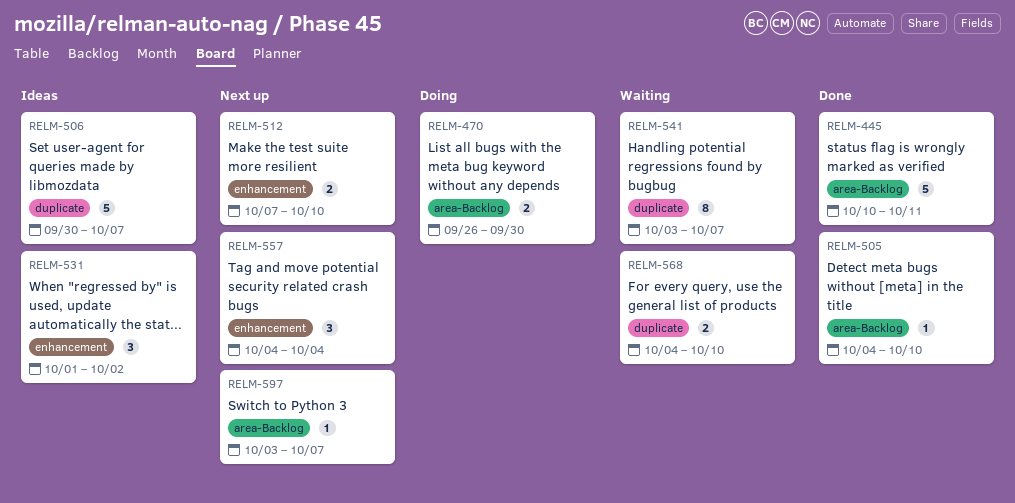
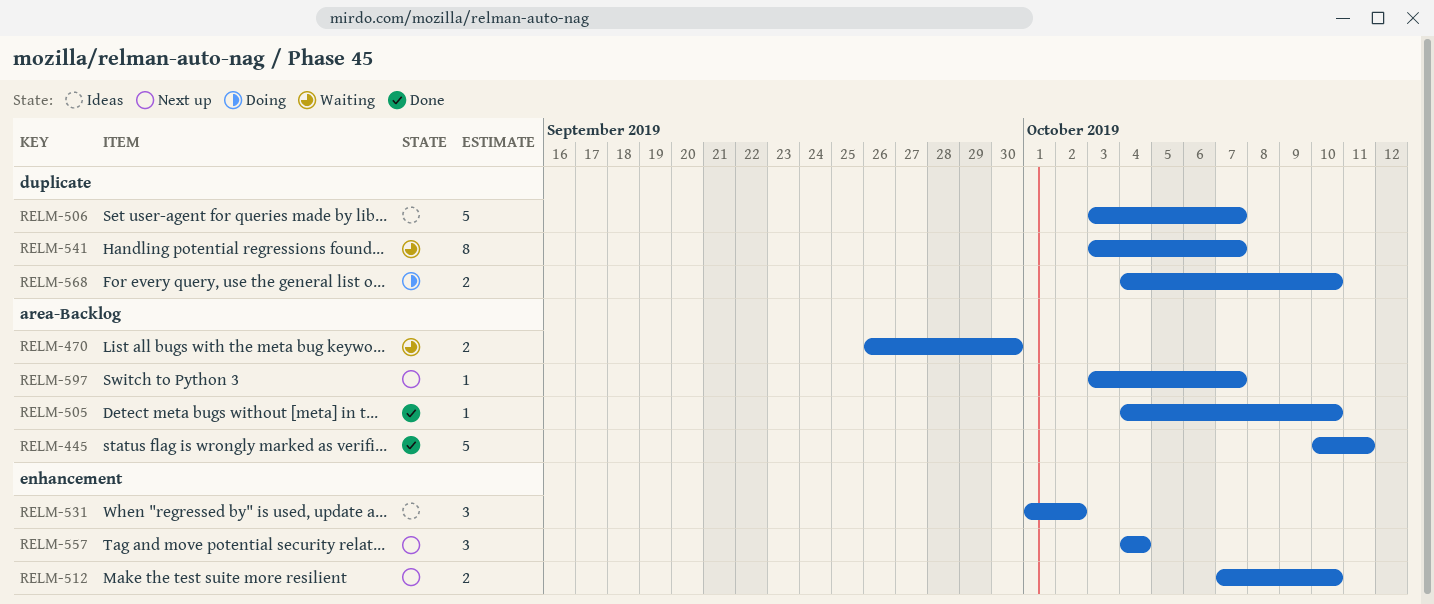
RELM-470, status: Doing -> Waiting
RELM-506, start: Sep 30 -> Oct 3
RELM-568, status: Waiting -> Doing

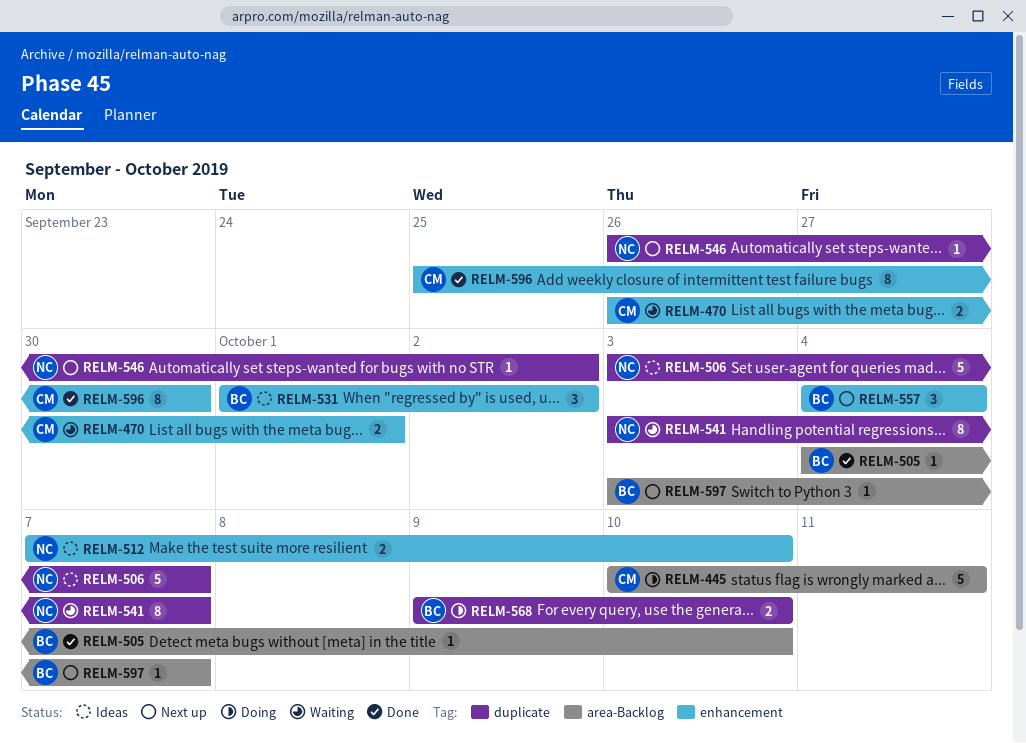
RELM-445, status: Done -> Doing
RELM-470, label: area-Backlog -> enhancement
RELM-470, due: Sep 30 -> Oct 1
RELM-512, status: Next up -> Ideas
RELM-546: none -> present
RELM-568, start: Oct 4 -> Oct 9
RELM-596: none -> present

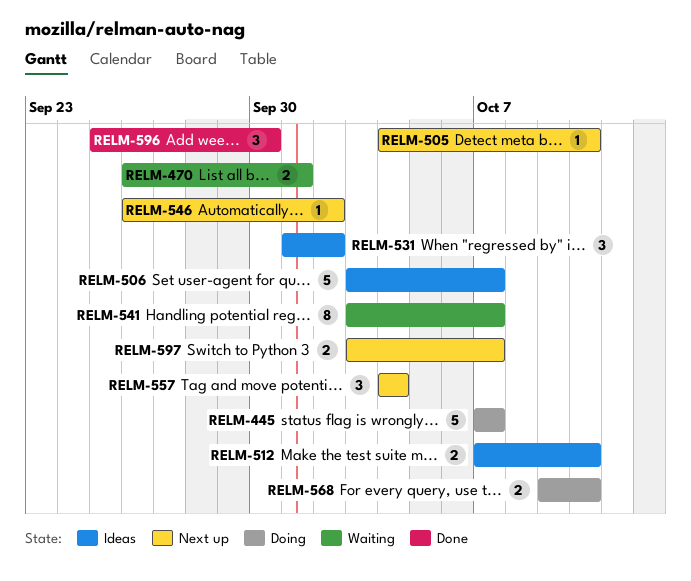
RELM-445, start: Oct 10 -> Oct 7
RELM-445, due: Oct 11 -> Oct 7
RELM-505, status: Done -> Next up
RELM-596, estimate: 8 -> 3
RELM-597, estimate: 1 -> 2

